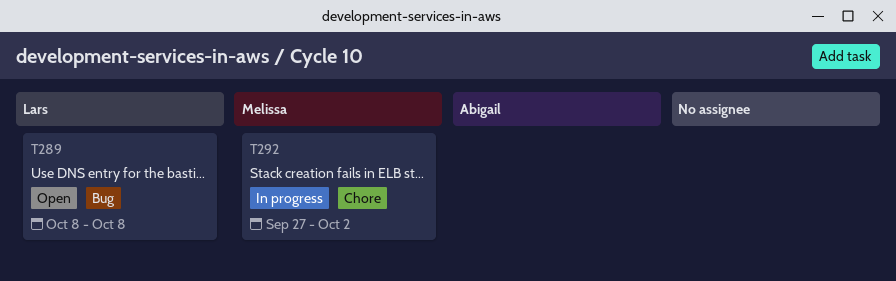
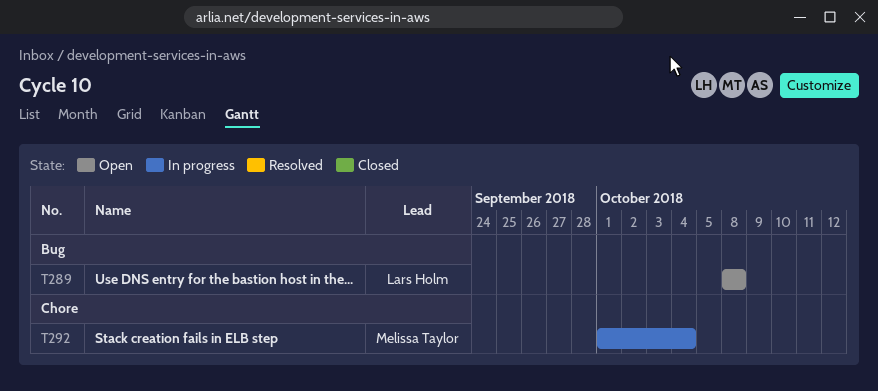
T292, start: Sep 27 -> Oct 1
T292, due: Oct 2 -> Oct 4

